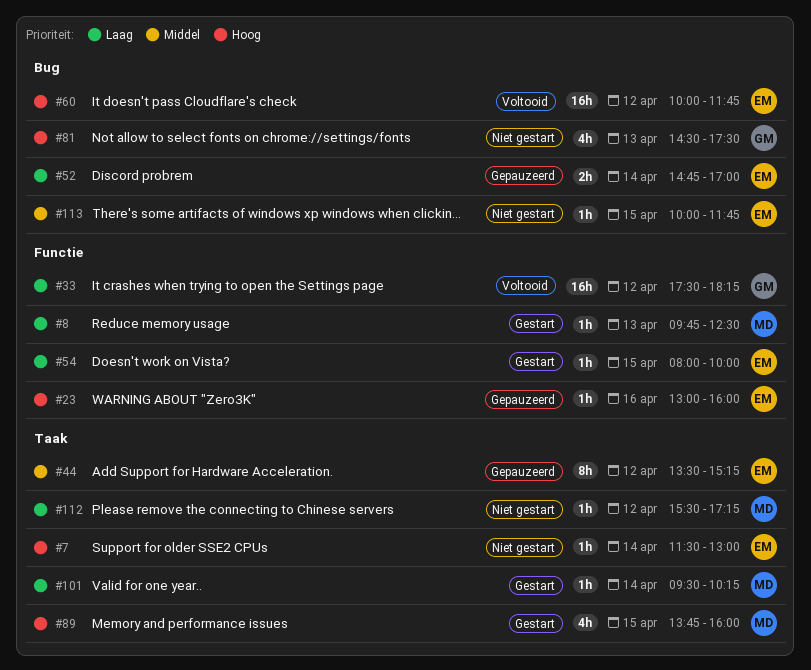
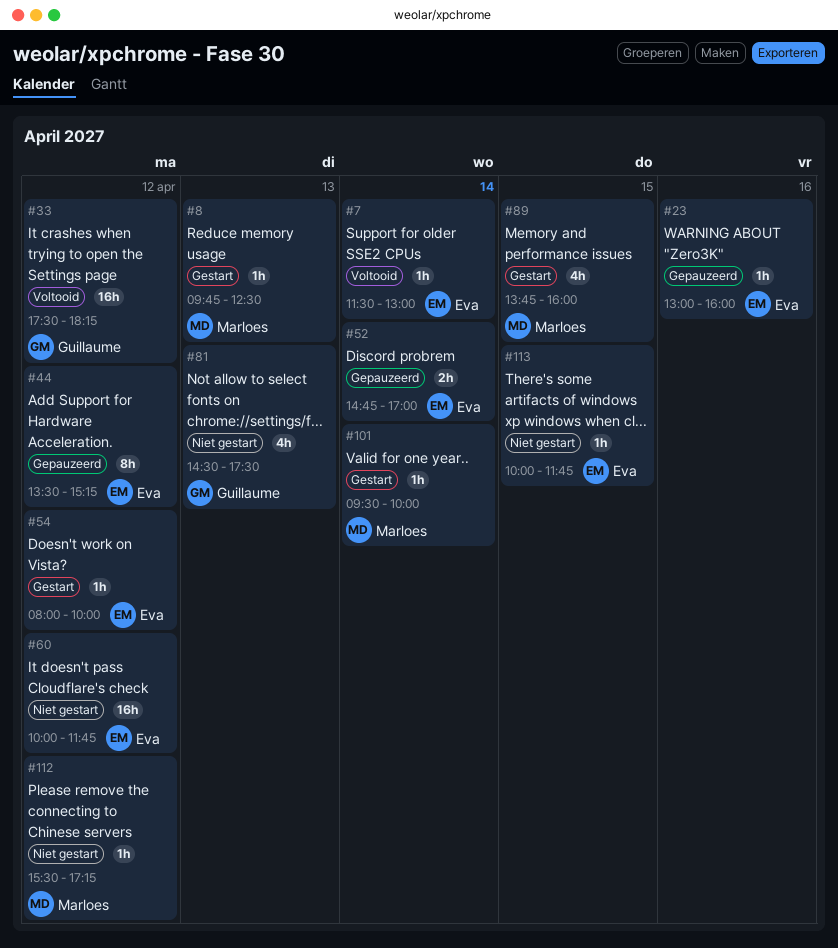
#7, status: Niet gestart -> Voltooid
#54, day: Apr 15 -> Apr 12
#60, status: Voltooid -> Niet gestart
#101, ends: 10:15 -> 10:00

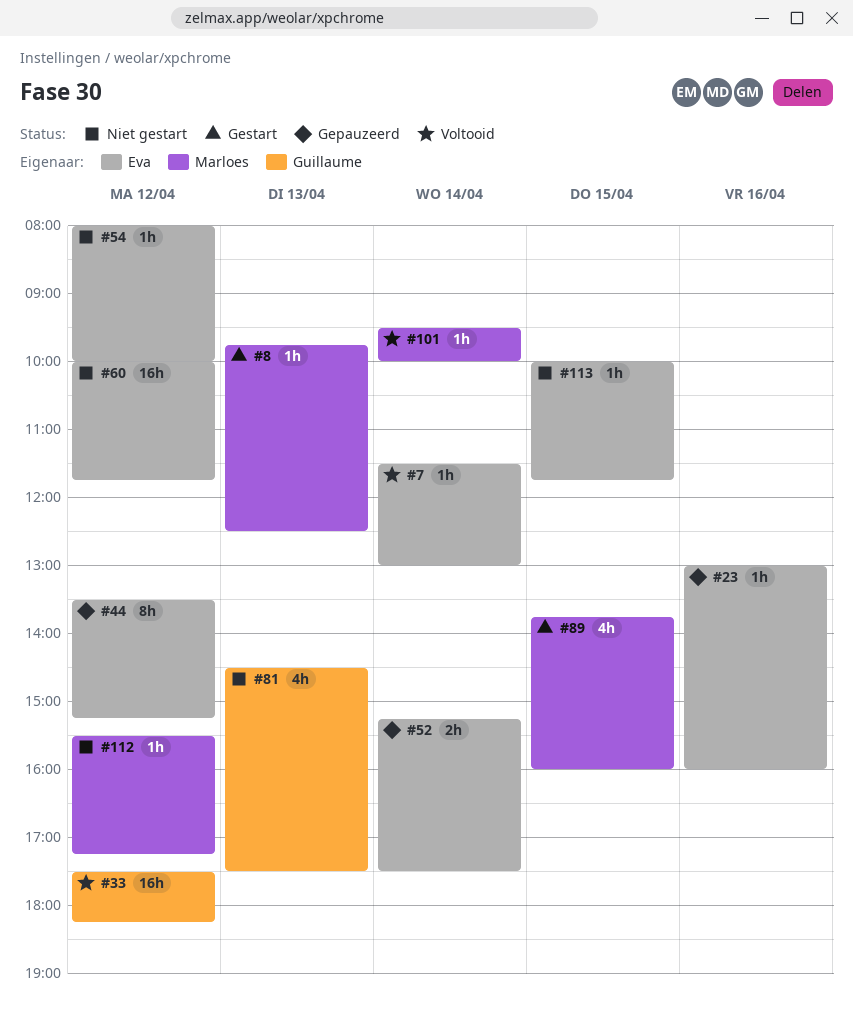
#52, begins: 14:45 -> 15:15
#52, ends: 17:00 -> 17:30
#54, status: Gestart -> Niet gestart
#101, status: Gestart -> Voltooid

